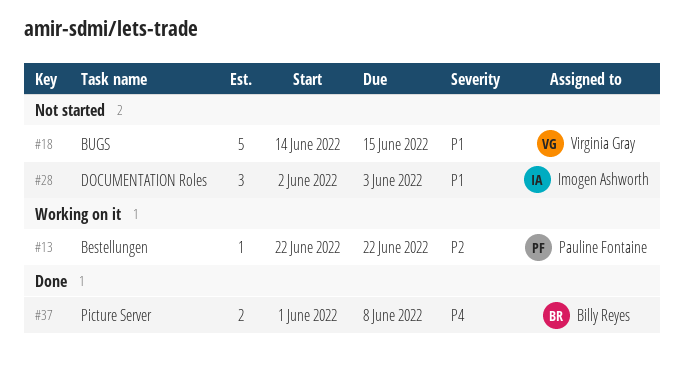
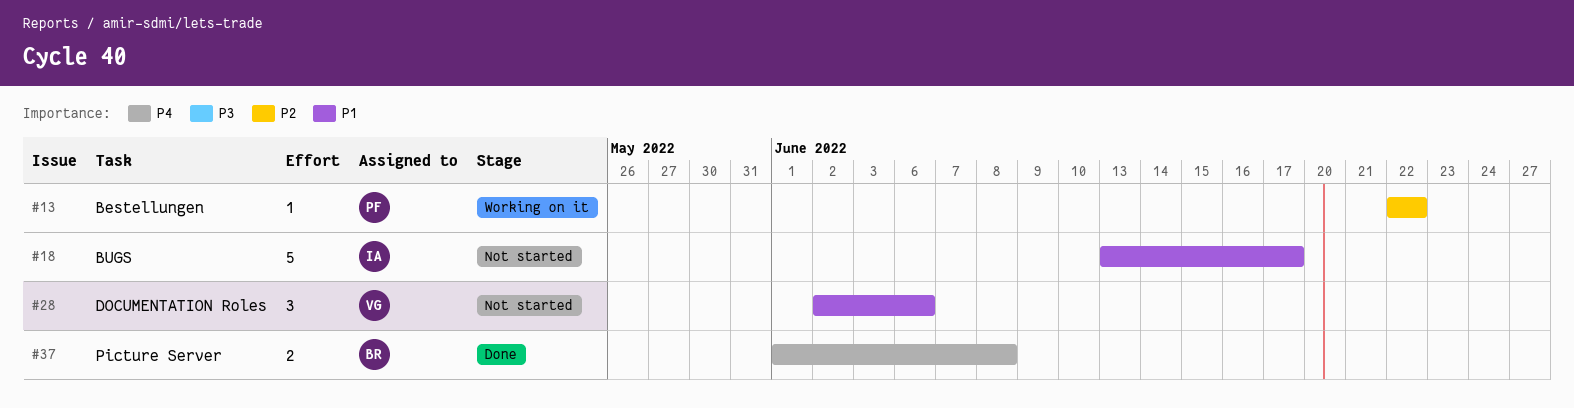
#18, owner: Virginia Gray -> Imogen Ashworth
#18, start: Jun 14 -> Jun 13
#18, due: Jun 15 -> Jun 17
#28, owner: Imogen Ashworth -> Virginia Gray
#28, due: Jun 3 -> Jun 6

